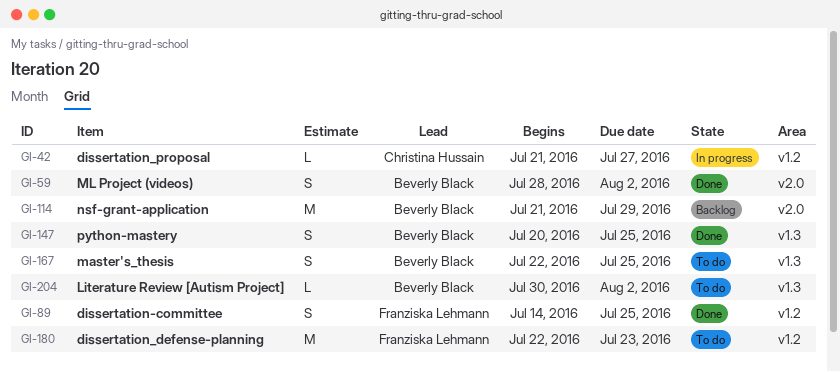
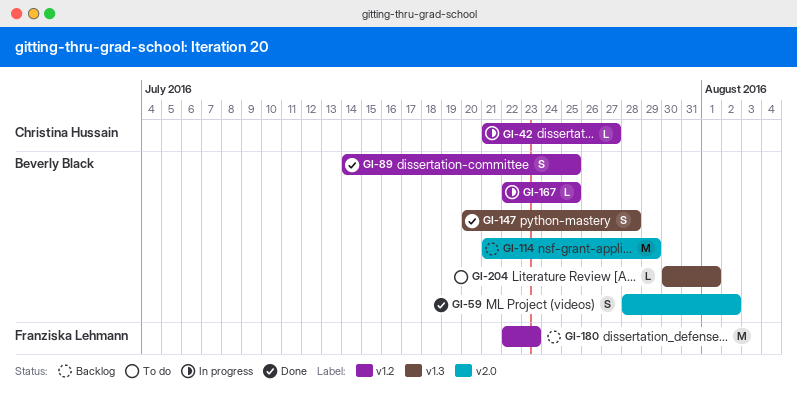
GI-89, owner: Franziska Lehmann -> Beverly Black
GI-147, due: Jul 25 -> Jul 28
GI-167, status: To do -> In progress
GI-167, label: v1.3 -> v1.2
GI-167, estimate: S -> L
GI-180, status: To do -> Backlog
GI-204, due: Aug 2 -> Aug 1

